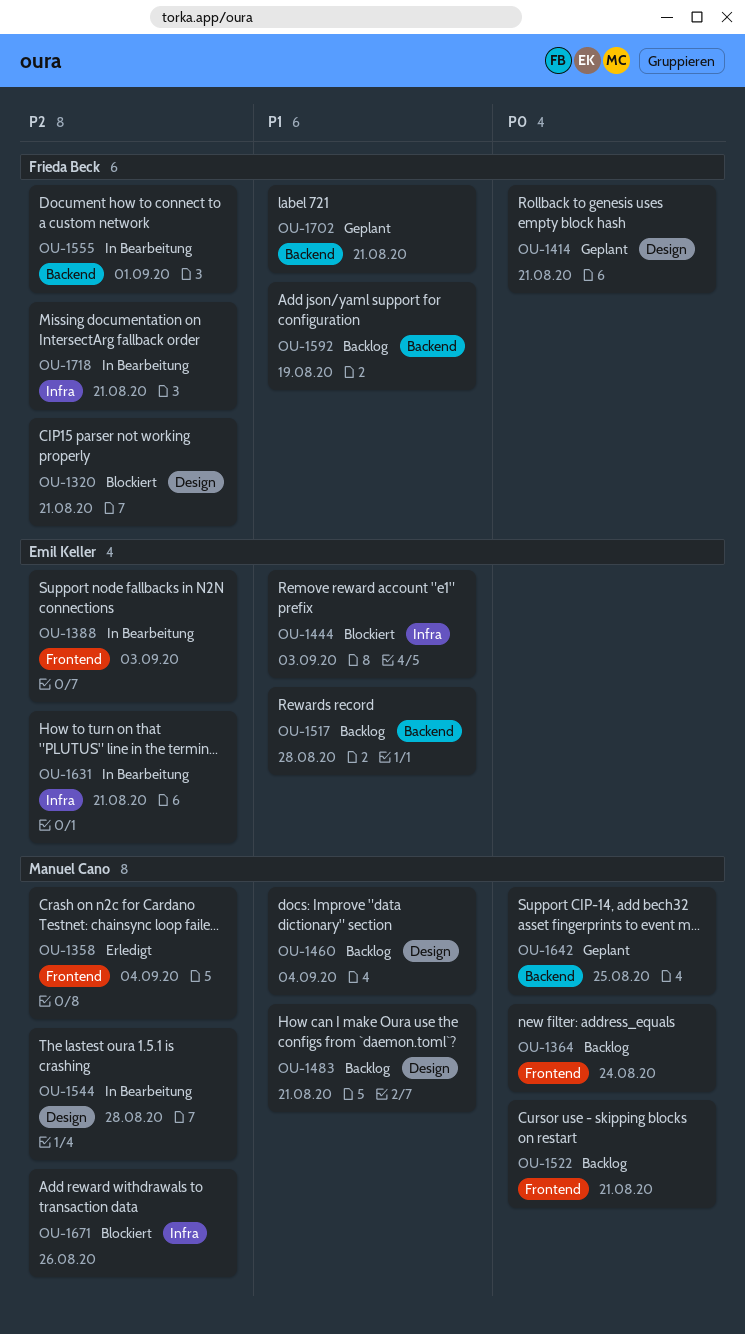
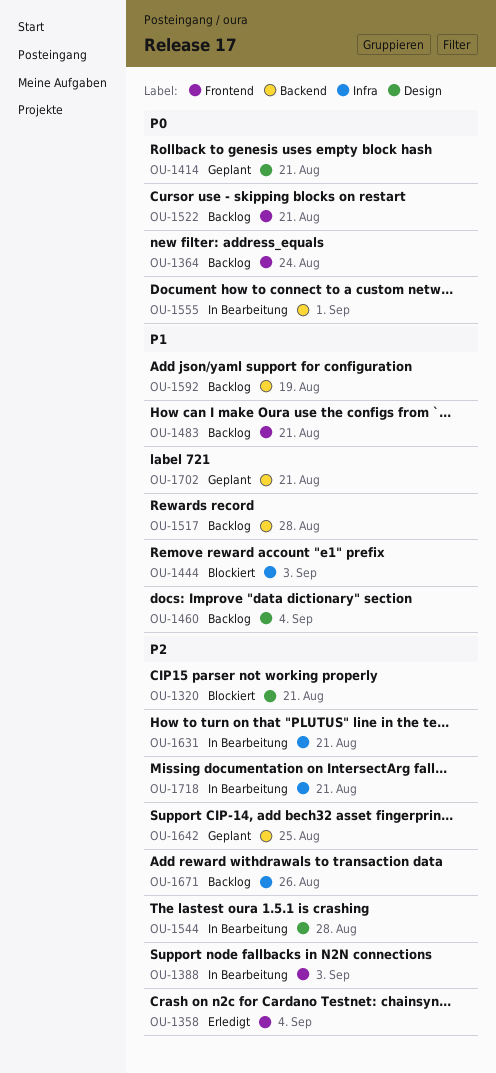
OU-1483, label: Design -> Frontend
OU-1555, priority: P2 -> P0
OU-1642, priority: P0 -> P2
OU-1671, status: Blockiert -> Backlog

